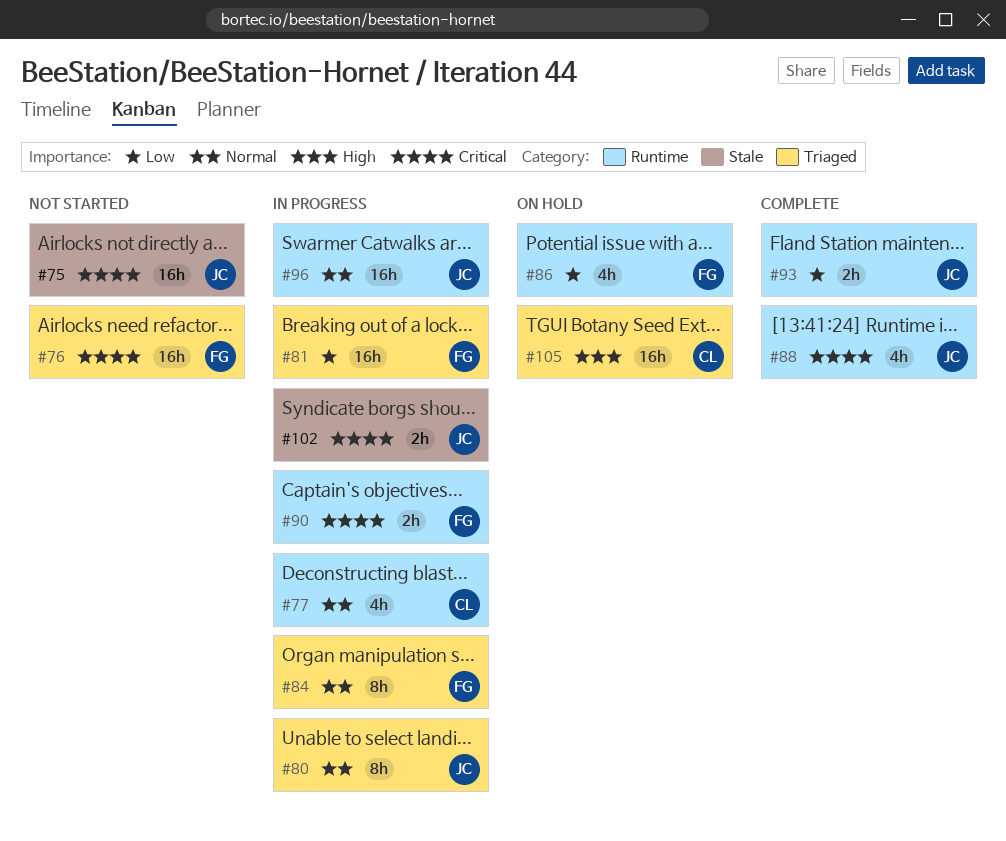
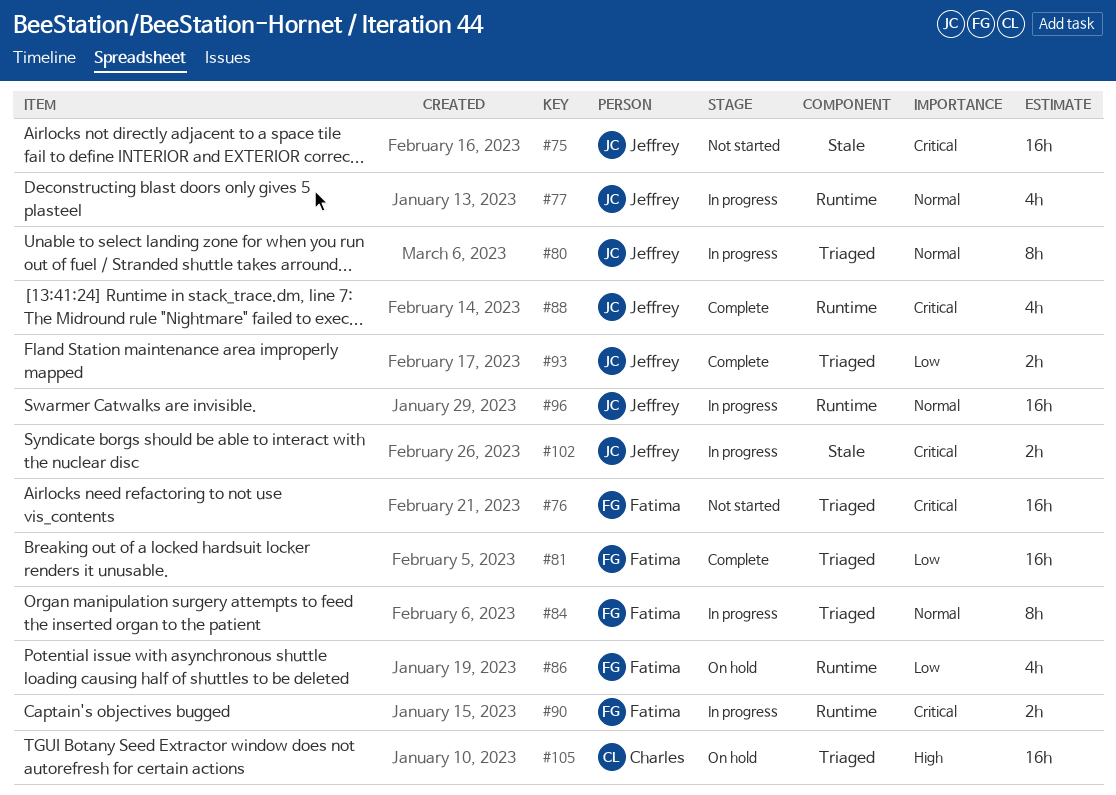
#77, owner: Charles -> Jeffrey
#81, status: In progress -> Complete
#93, label: Runtime -> Triaged

